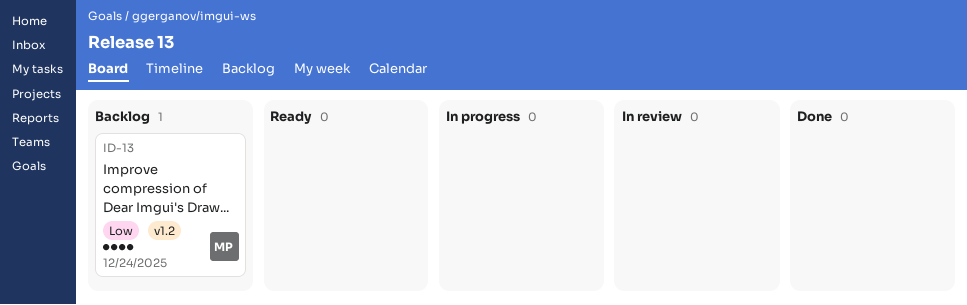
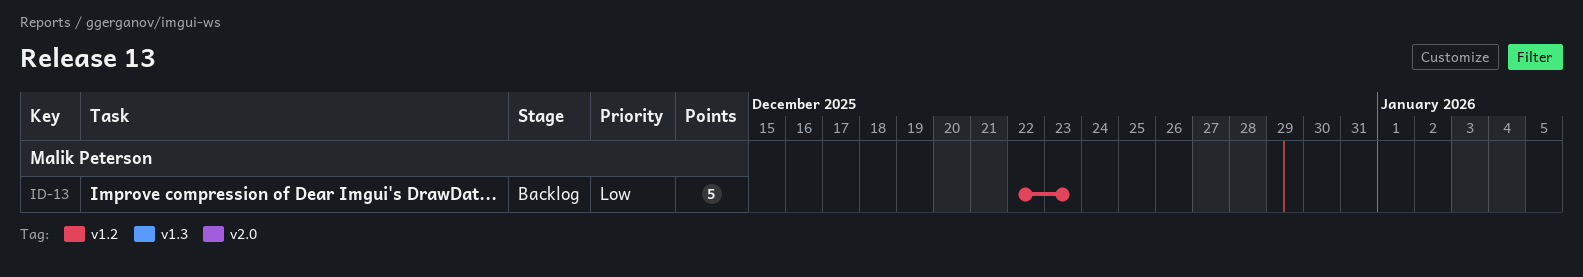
ID-13, estimate: 4 -> 5
ID-13, due: Dec 24 -> Dec 23

